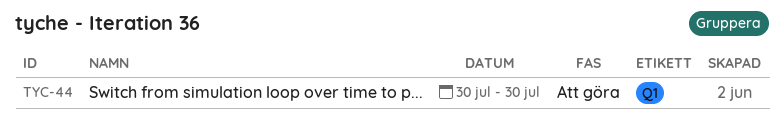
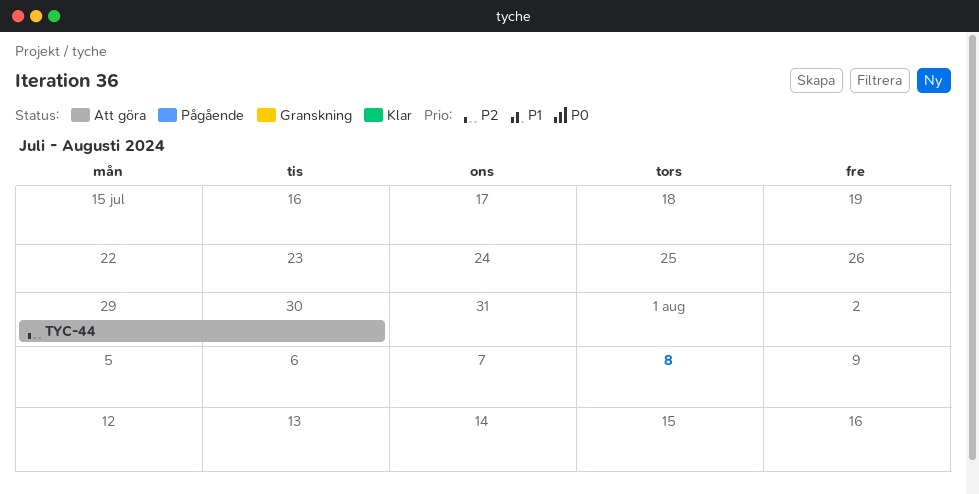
TYC-44, start: Jul 30 -> Jul 29

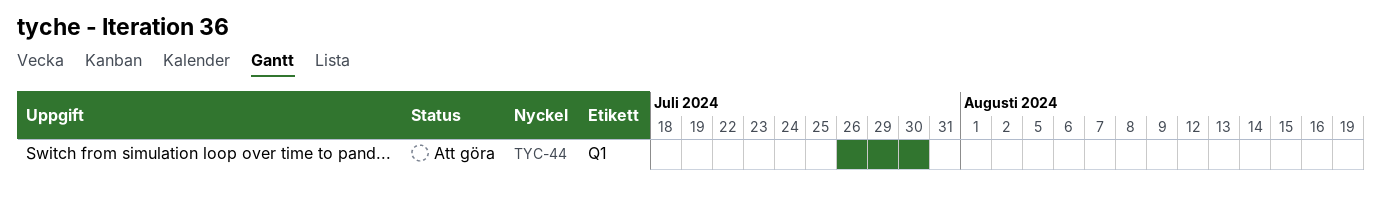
TYC-44, start: Jul 29 -> Jul 26

